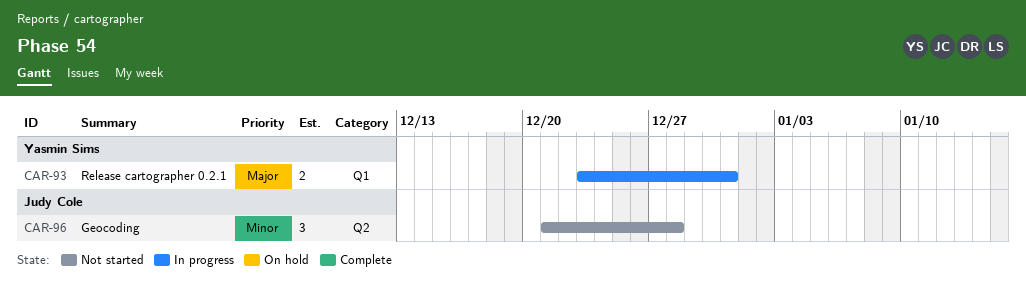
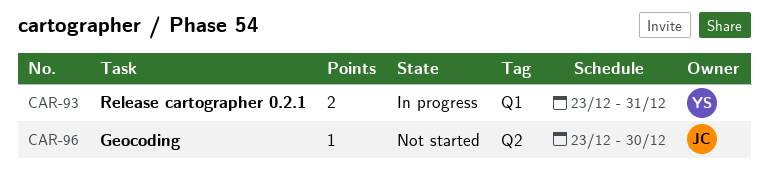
CAR-96, estimate: 3 -> 1
CAR-96, start: Dec 21 -> Dec 23
CAR-96, due: Dec 28 -> Dec 30

